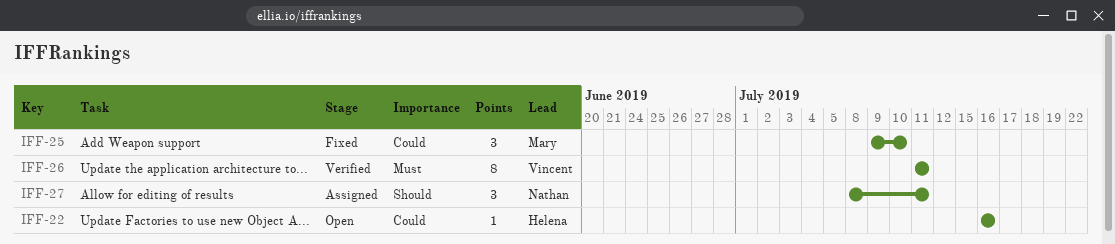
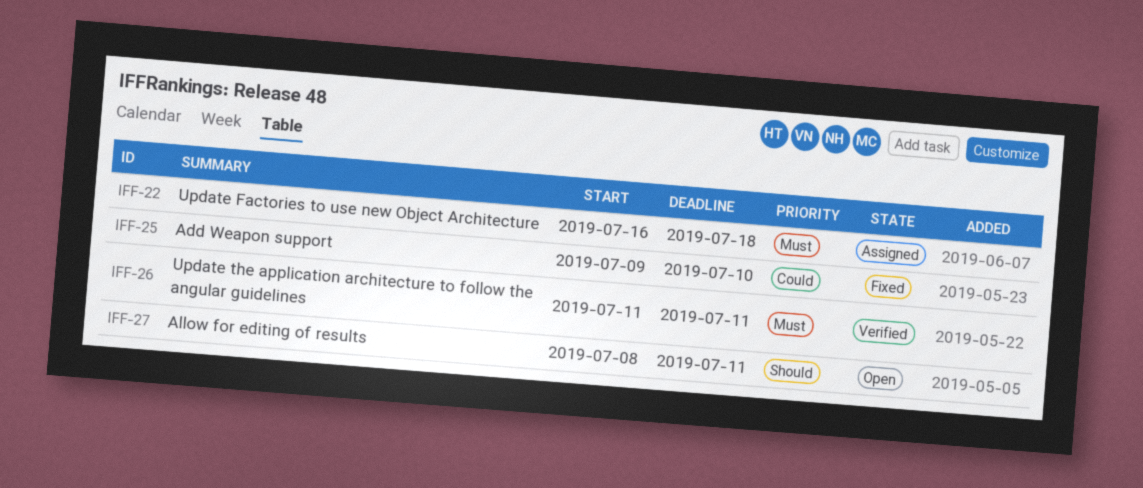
IFF-22, status: Open -> Assigned
IFF-22, priority: Could -> Must
IFF-22, due: Jul 16 -> Jul 18
IFF-27, status: Assigned -> Open

